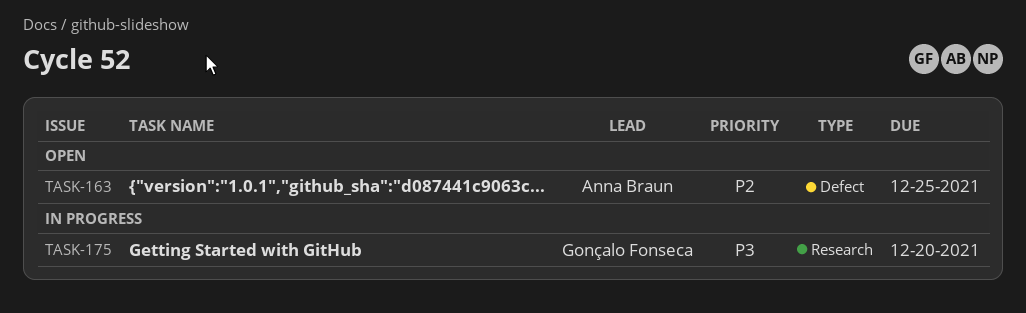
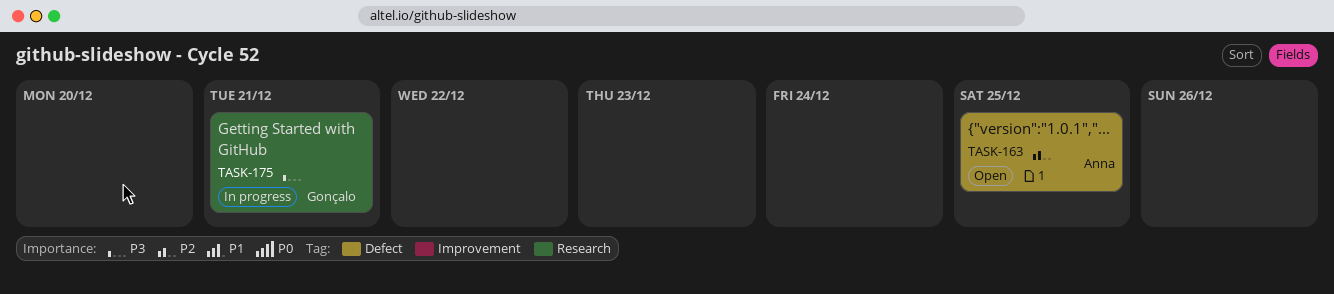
TASK-175, due: Dec 20 -> Dec 21

